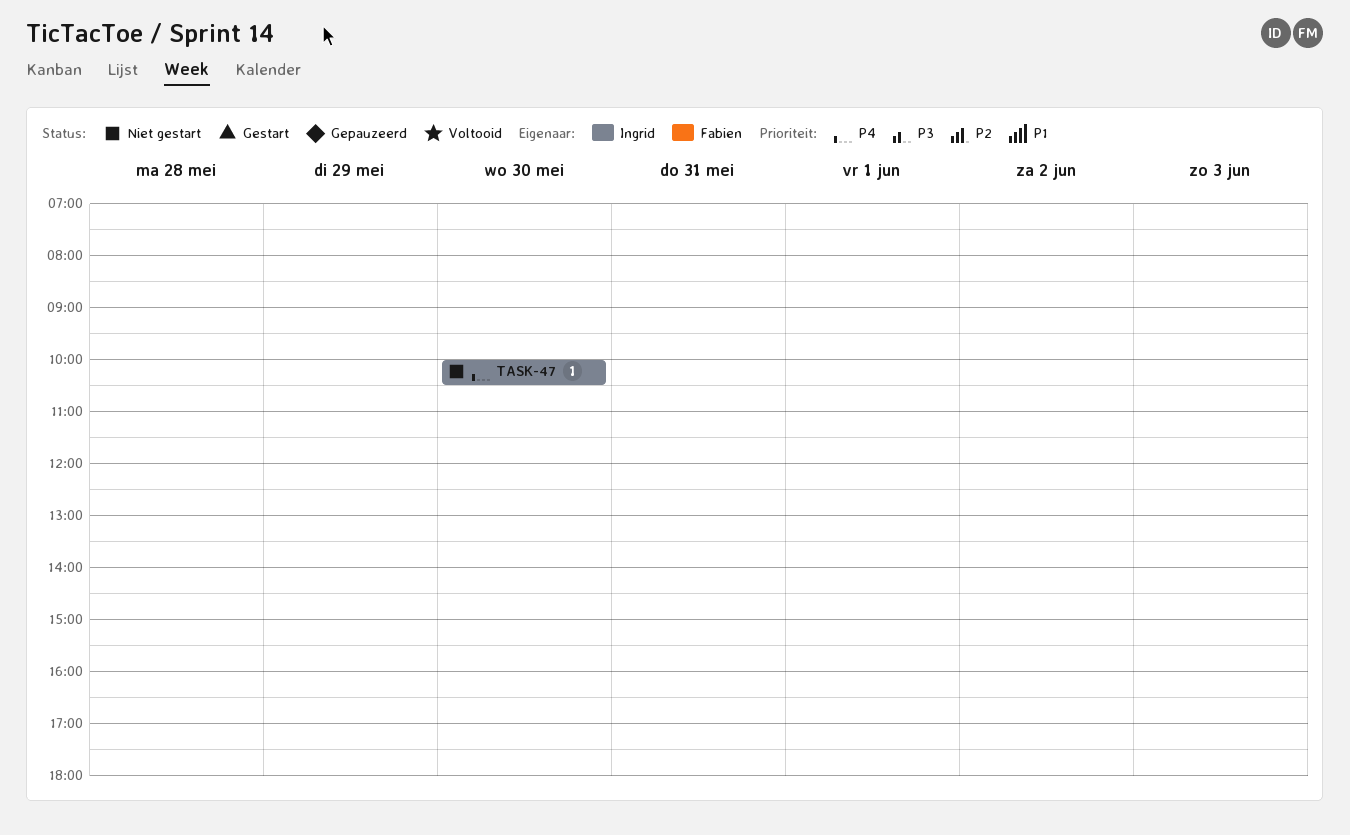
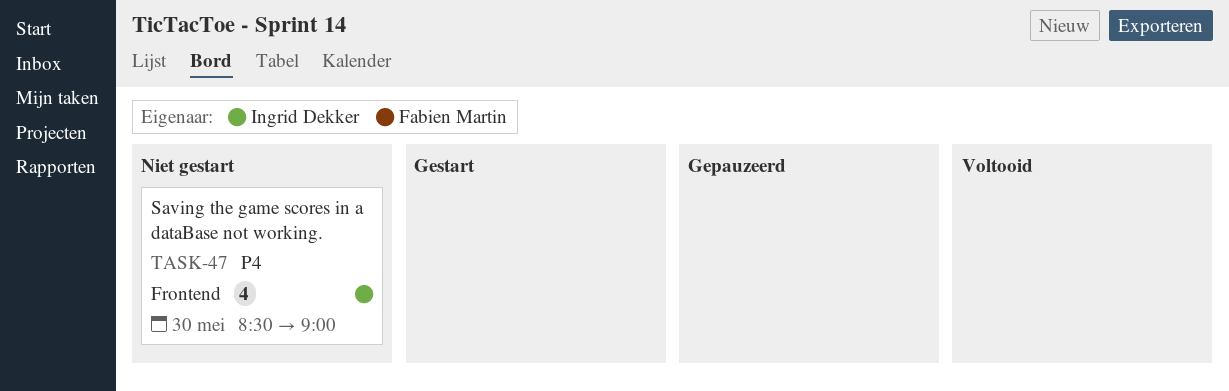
TASK-47, estimate: 1 -> 4
TASK-47, begins: 10:00 -> 08:30
TASK-47, ends: 10:30 -> 09:00

